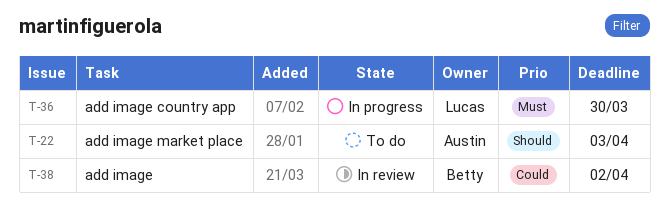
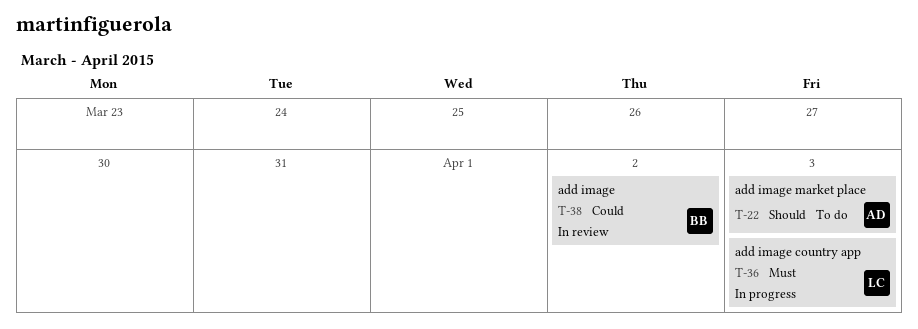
T-36, due: Mar 30 -> Apr 3

